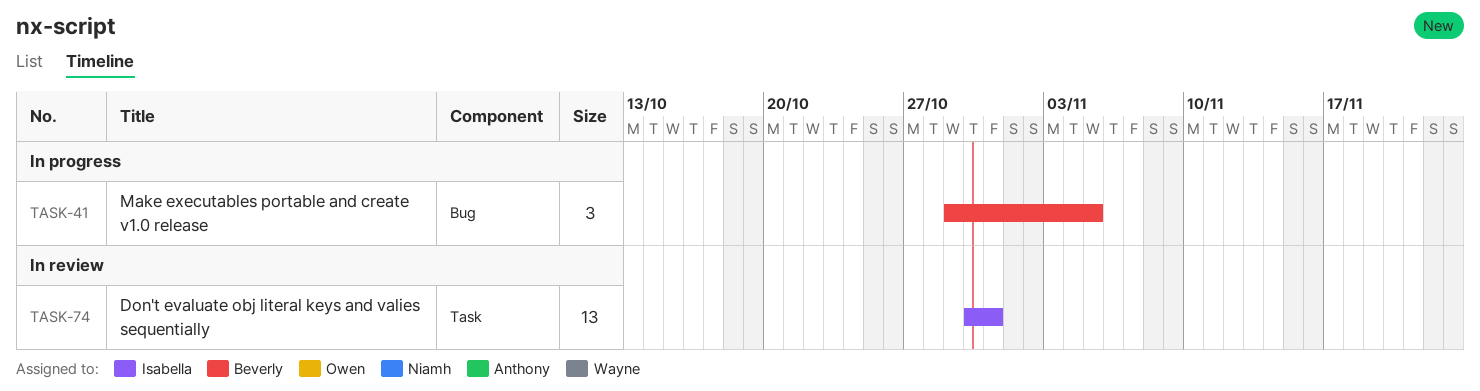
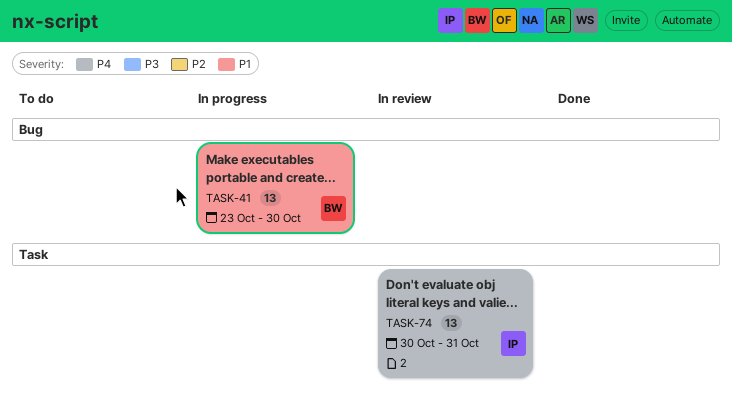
TASK-41, estimate: 3 -> 13
TASK-41, start: Oct 29 -> Oct 23
TASK-41, due: Nov 5 -> Oct 30

